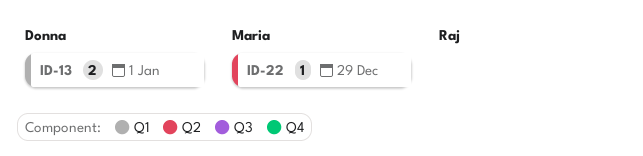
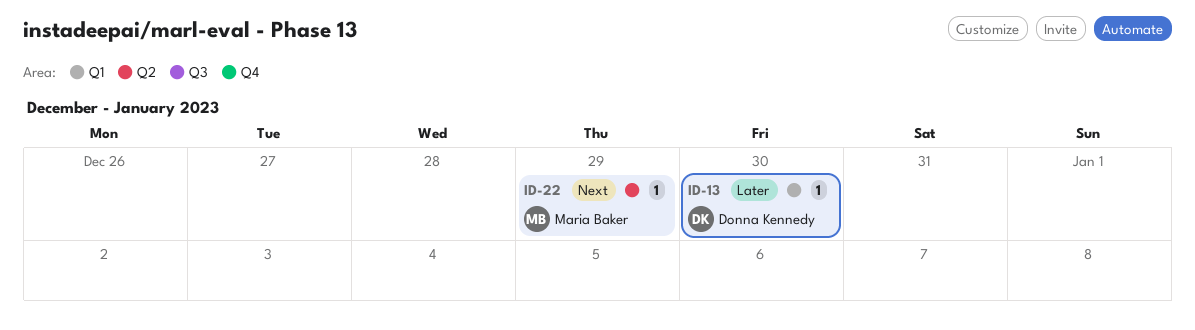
ID-13, estimate: 2 -> 1
ID-13, due: Jan 1 -> Dec 30

